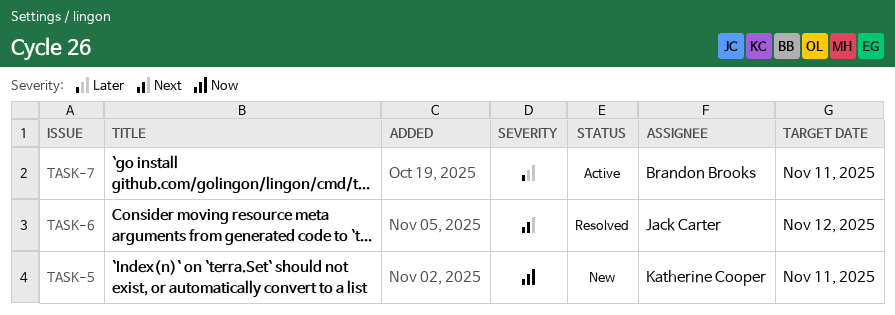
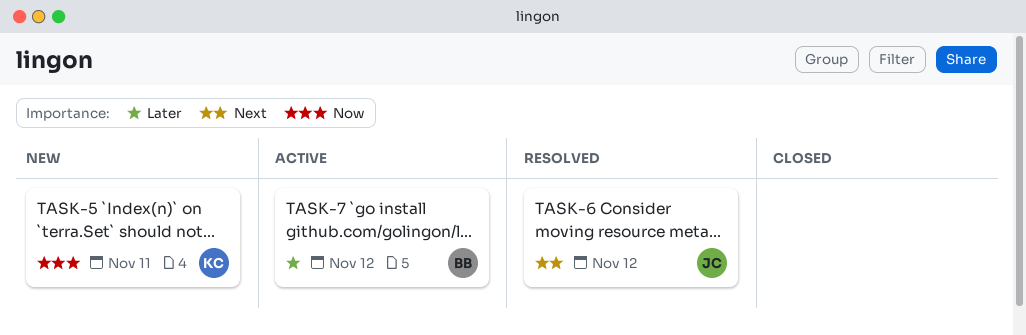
TASK-7, due: Nov 11 -> Nov 12

